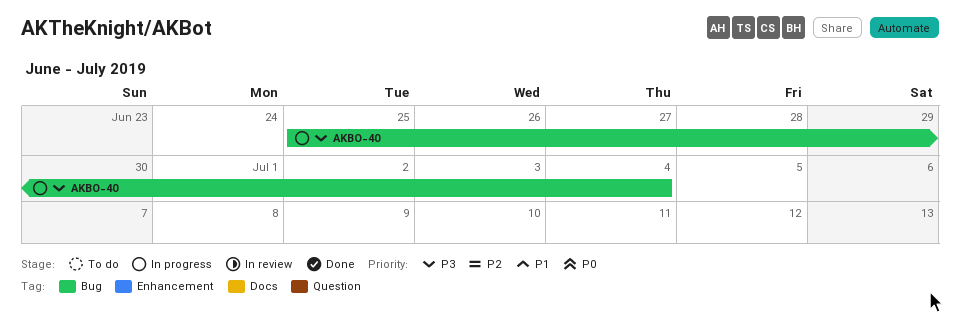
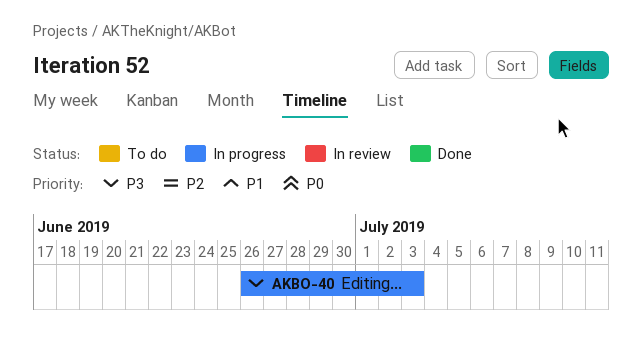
AKBO-40, start: Jun 25 -> Jun 26
AKBO-40, due: Jul 4 -> Jul 3

